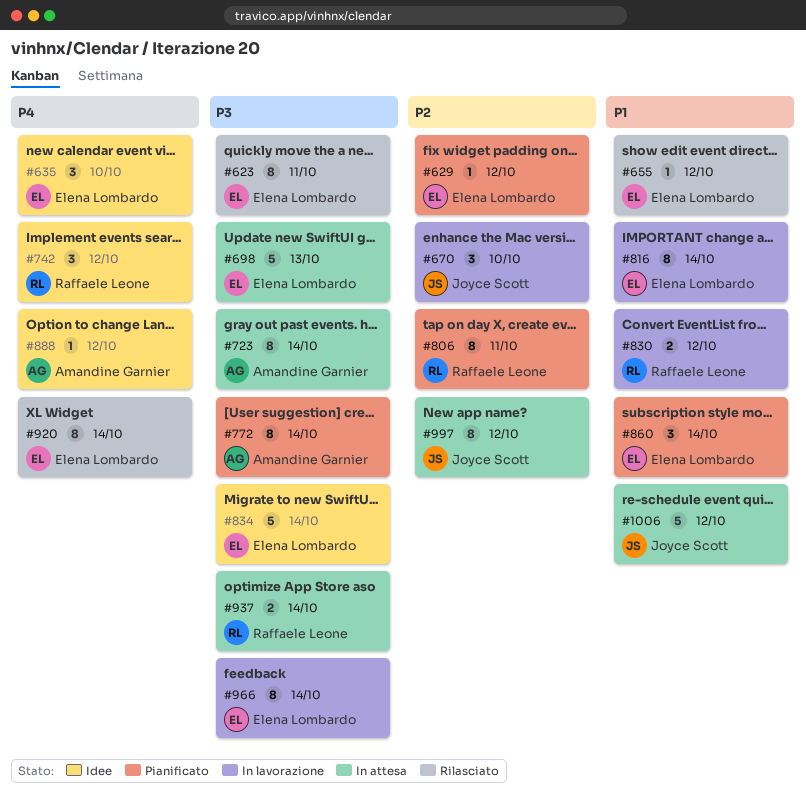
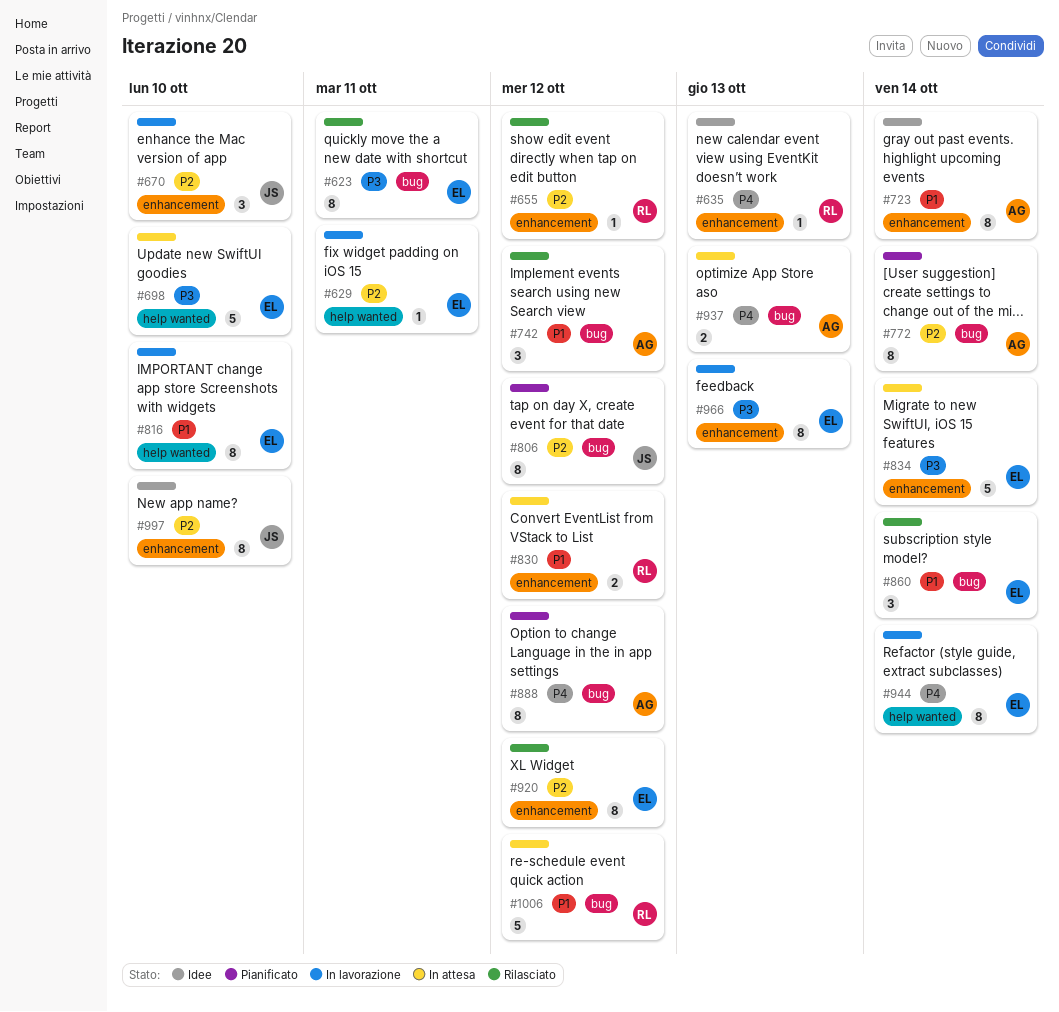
#629, status: Pianificato -> In lavorazione
#629, due: Oct 12 -> Oct 11
#635, owner: Elena Lombardo -> Raffaele Leone
#635, estimate: 3 -> 1
#635, due: Oct 10 -> Oct 13
#655, owner: Elena Lombardo -> Raffaele Leone
#655, priority: P1 -> P2
#698, due: Oct 13 -> Oct 10
#723, status: In attesa -> Idee
#723, priority: P3 -> P1
#742, status: Idee -> Rilasciato
#742, owner: Raffaele Leone -> Amandine Garnier
#742, priority: P4 -> P1
#772, priority: P3 -> P2
#806, owner: Raffaele Leone -> Joyce Scott
#806, due: Oct 11 -> Oct 12
#816, due: Oct 14 -> Oct 10
#830, status: In lavorazione -> In attesa
#834, status: Idee -> In attesa
#860, status: Pianificato -> Rilasciato
#888, status: Idee -> Pianificato
#888, estimate: 1 -> 8
#920, priority: P4 -> P2
#920, due: Oct 14 -> Oct 12
#937, owner: Raffaele Leone -> Amandine Garnier
#937, priority: P3 -> P4
#937, due: Oct 14 -> Oct 13
#944: none -> present
#966, due: Oct 14 -> Oct 13
#997, status: In attesa -> Idee
#997, due: Oct 12 -> Oct 10
#1006, owner: Joyce Scott -> Raffaele Leone

